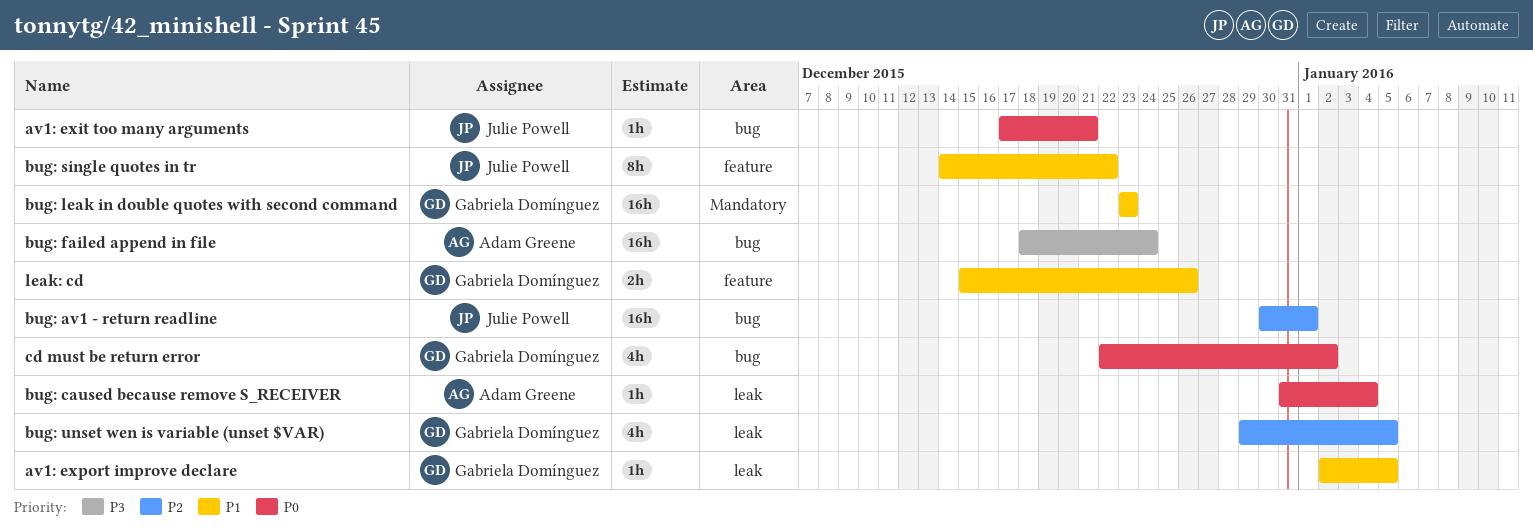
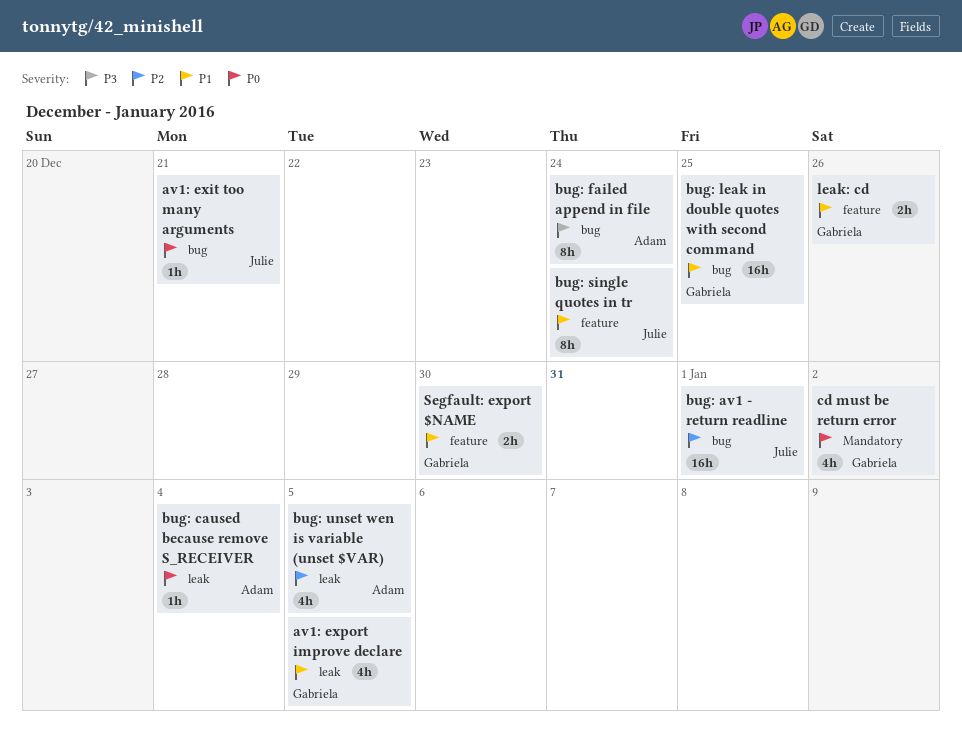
av1: export improve declare, estimate: 1h -> 4h
bug: failed append in file, estimate: 16h -> 8h
bug: leak in double quotes with second command, label: Mandatory -> bug
bug: leak in double quotes with second command, due: Dec 23 -> Dec 25
bug: single quotes in tr, due: Dec 22 -> Dec 24
bug: unset wen is variable (unset $VAR), owner: Gabriela Domínguez -> Adam Greene
cd must be return error, label: bug -> Mandatory
Segfault: export $NAME: none -> present

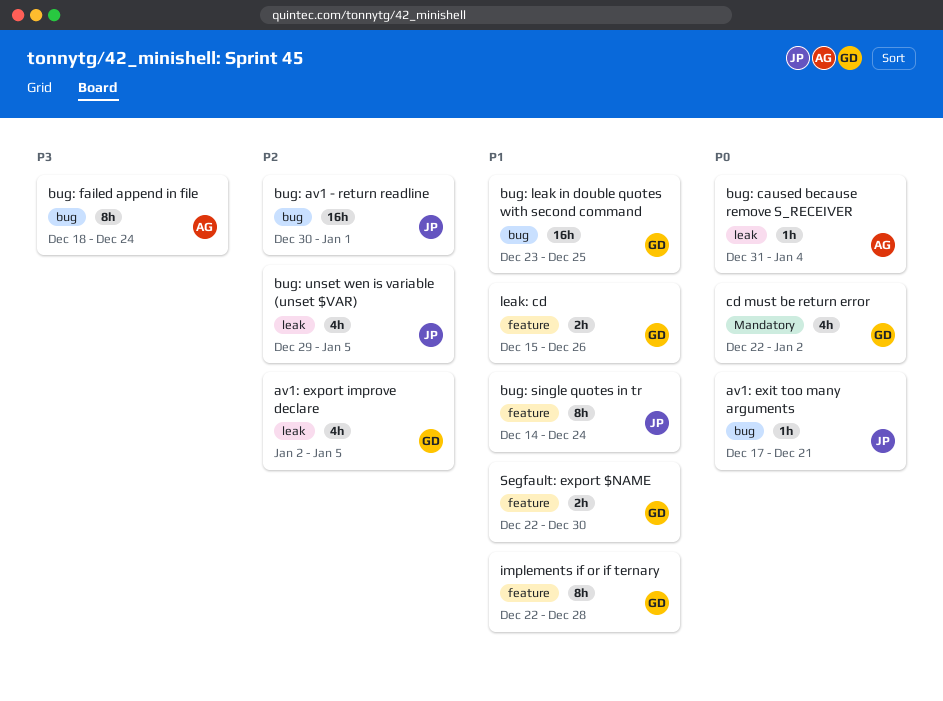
av1: export improve declare, priority: P1 -> P2
bug: unset wen is variable (unset $VAR), owner: Adam -> Julie
implements if or if ternary: none -> present

